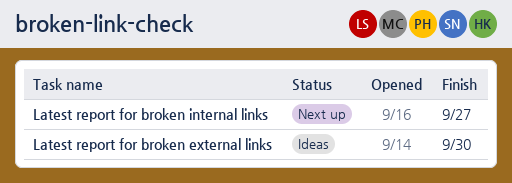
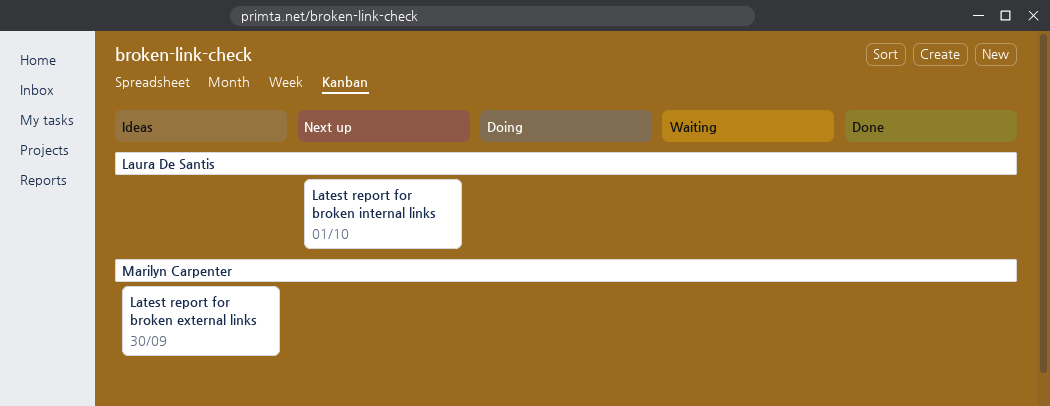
Latest report for broken internal links, due: Sep 27 -> Oct 1

